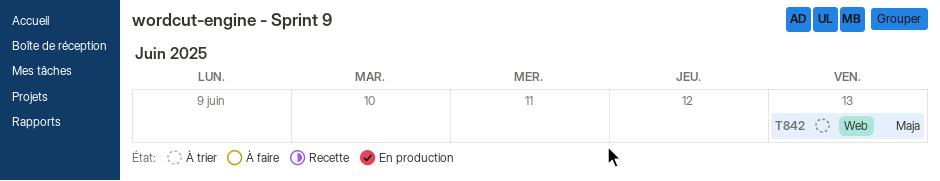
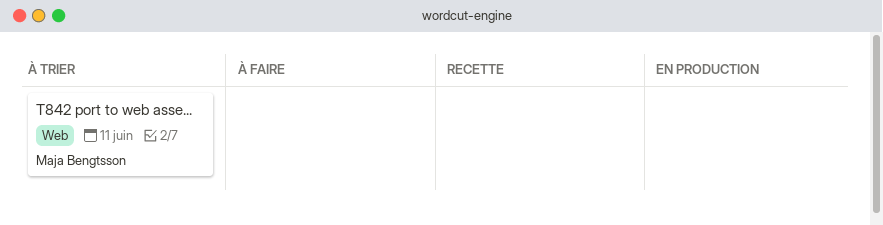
T842, due: Jun 13 -> Jun 11

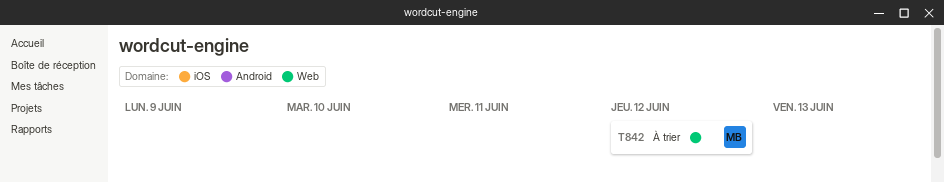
T842, due: Jun 11 -> Jun 12

